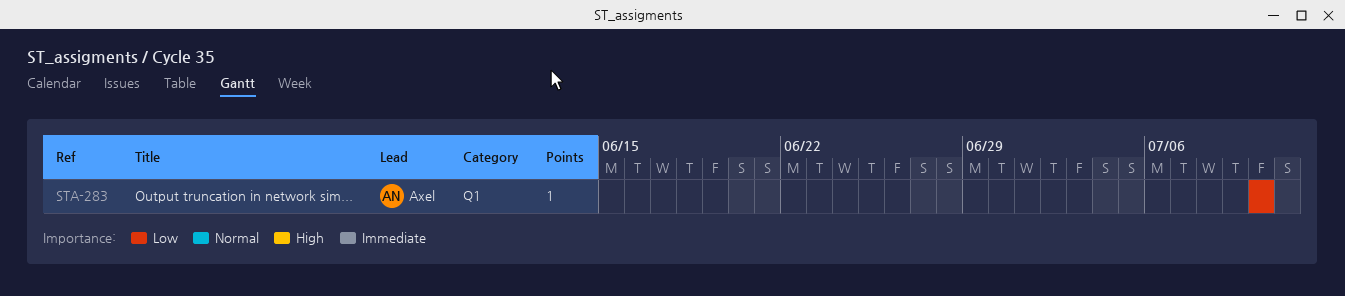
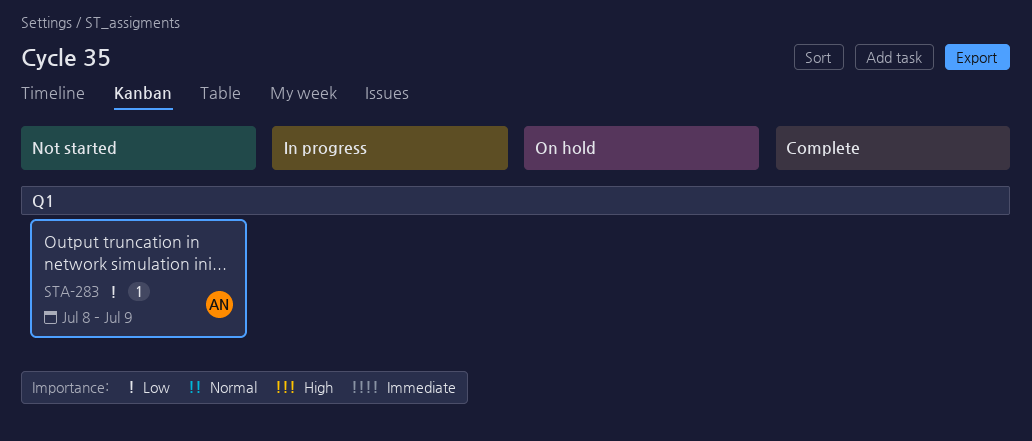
STA-283, start: Jul 10 -> Jul 8
STA-283, due: Jul 10 -> Jul 9

